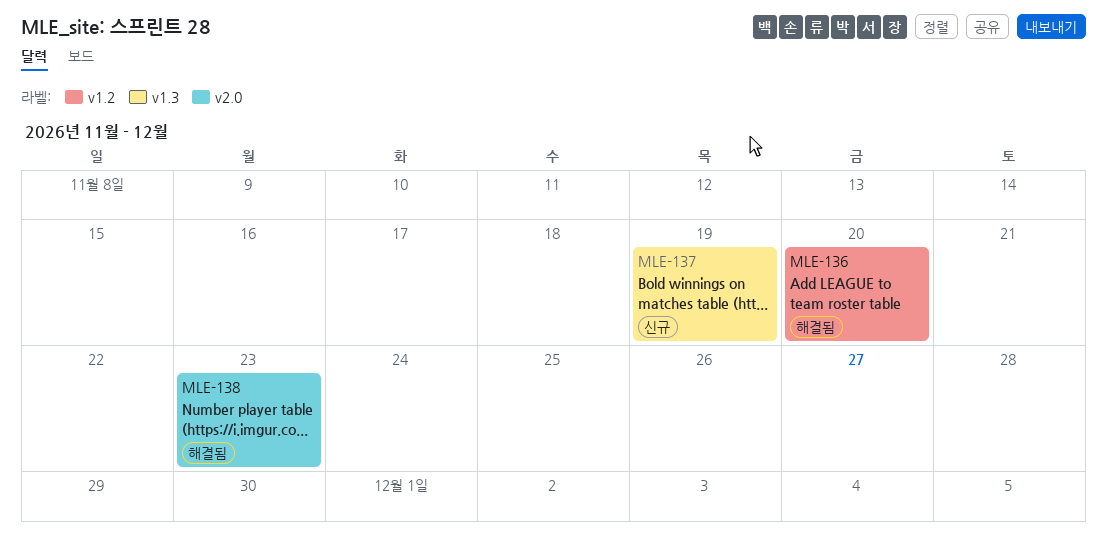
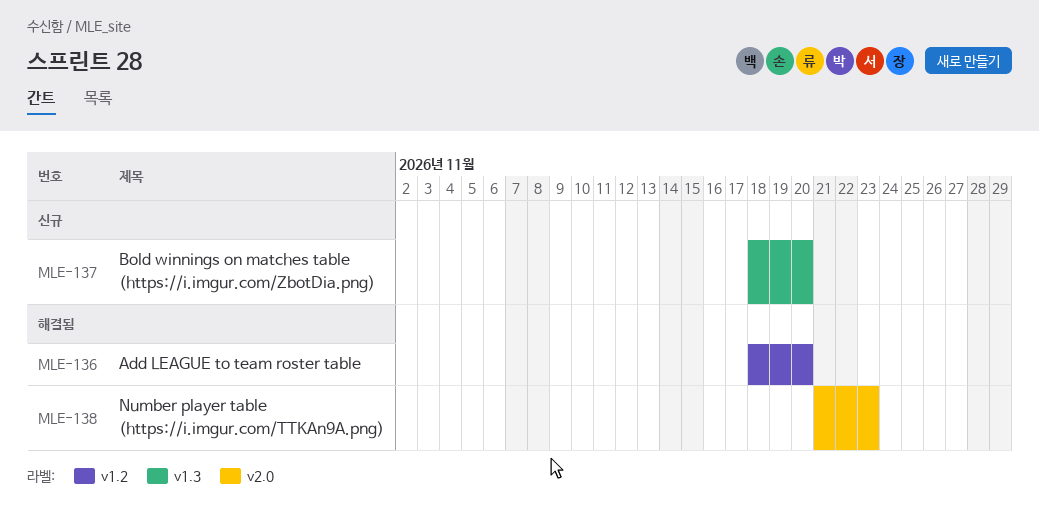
MLE-137, due: Nov 19 -> Nov 20

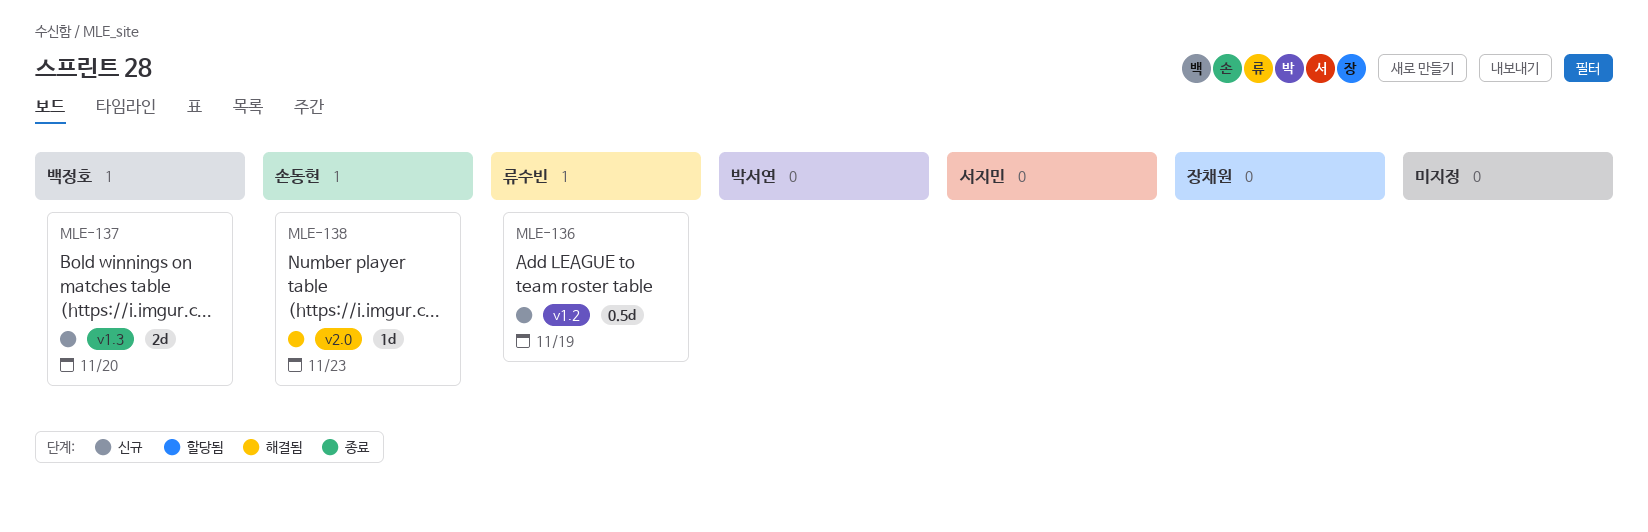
MLE-136, status: 해결됨 -> 신규
MLE-136, due: Nov 20 -> Nov 19

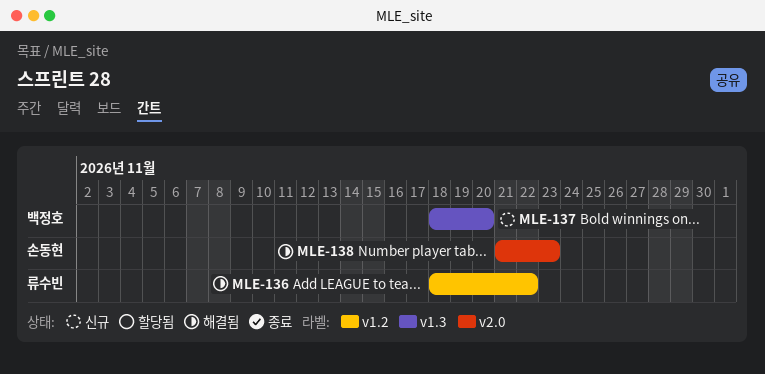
MLE-136, status: 신규 -> 해결됨
MLE-136, due: Nov 19 -> Nov 22

